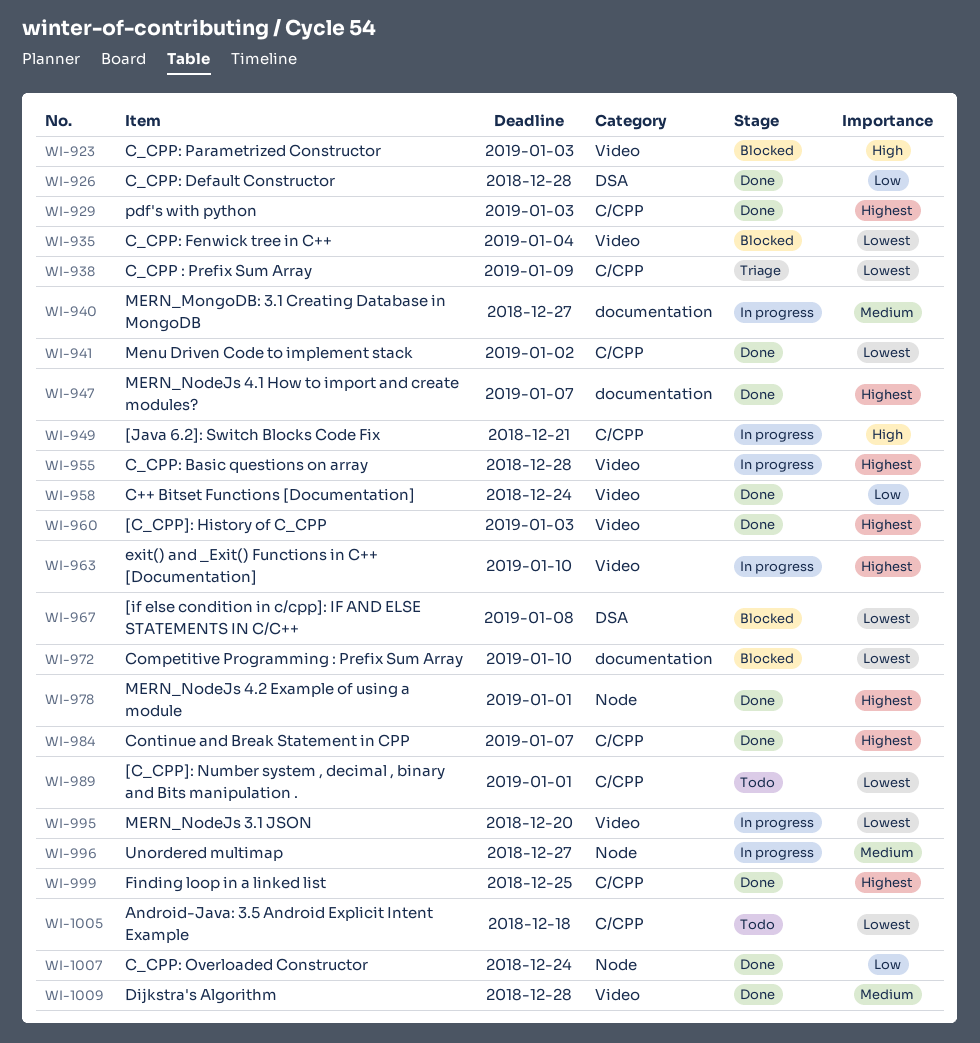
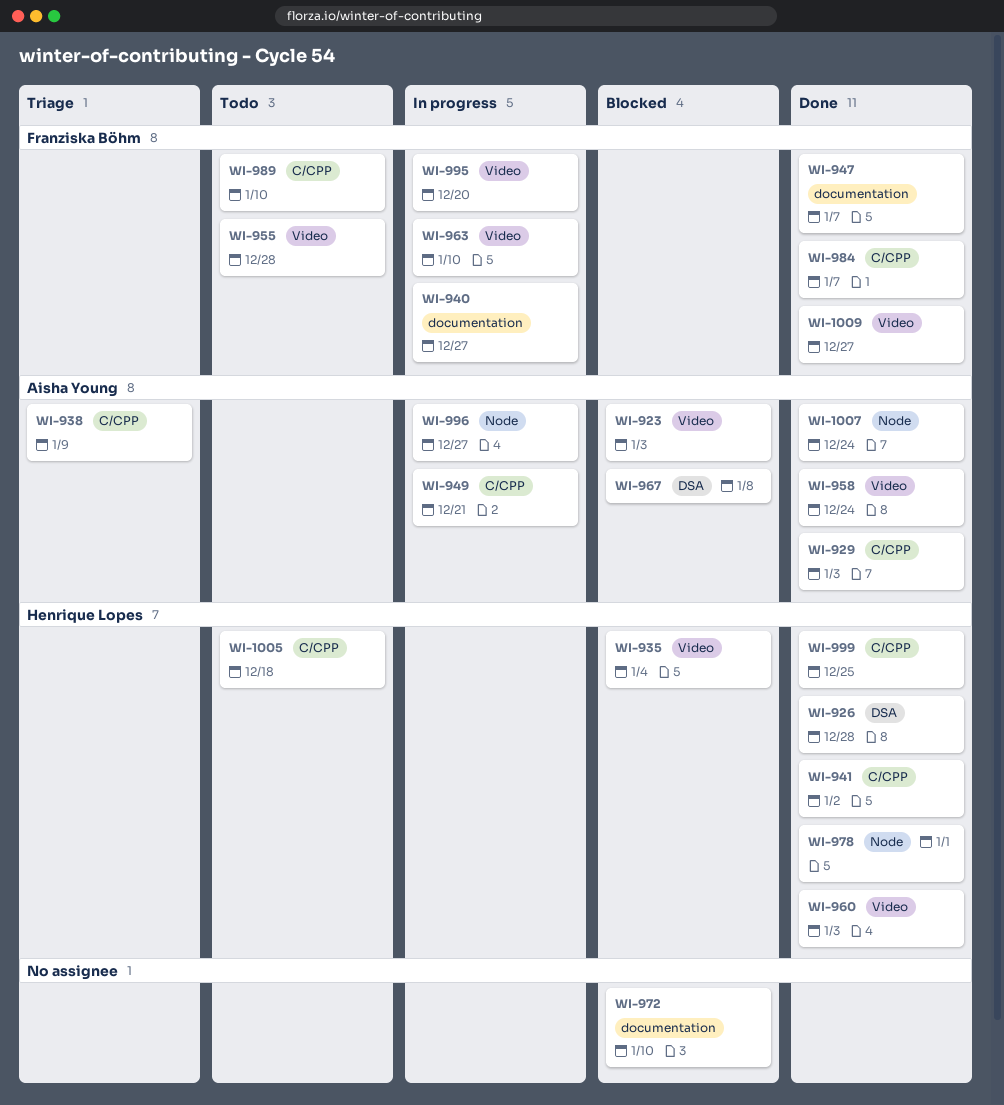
WI-955, status: In progress -> Todo
WI-989, due: Jan 1 -> Jan 10
WI-1009, due: Dec 28 -> Dec 27

